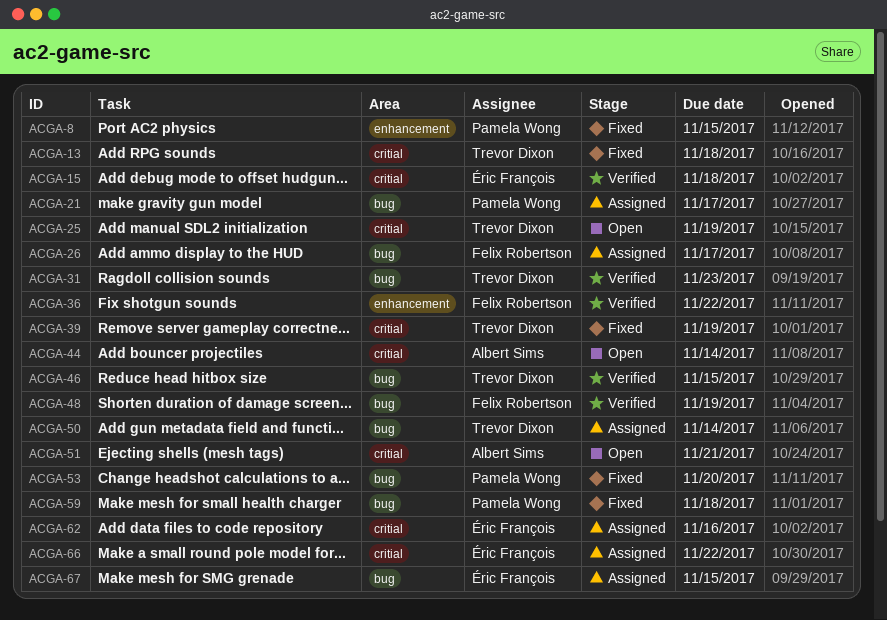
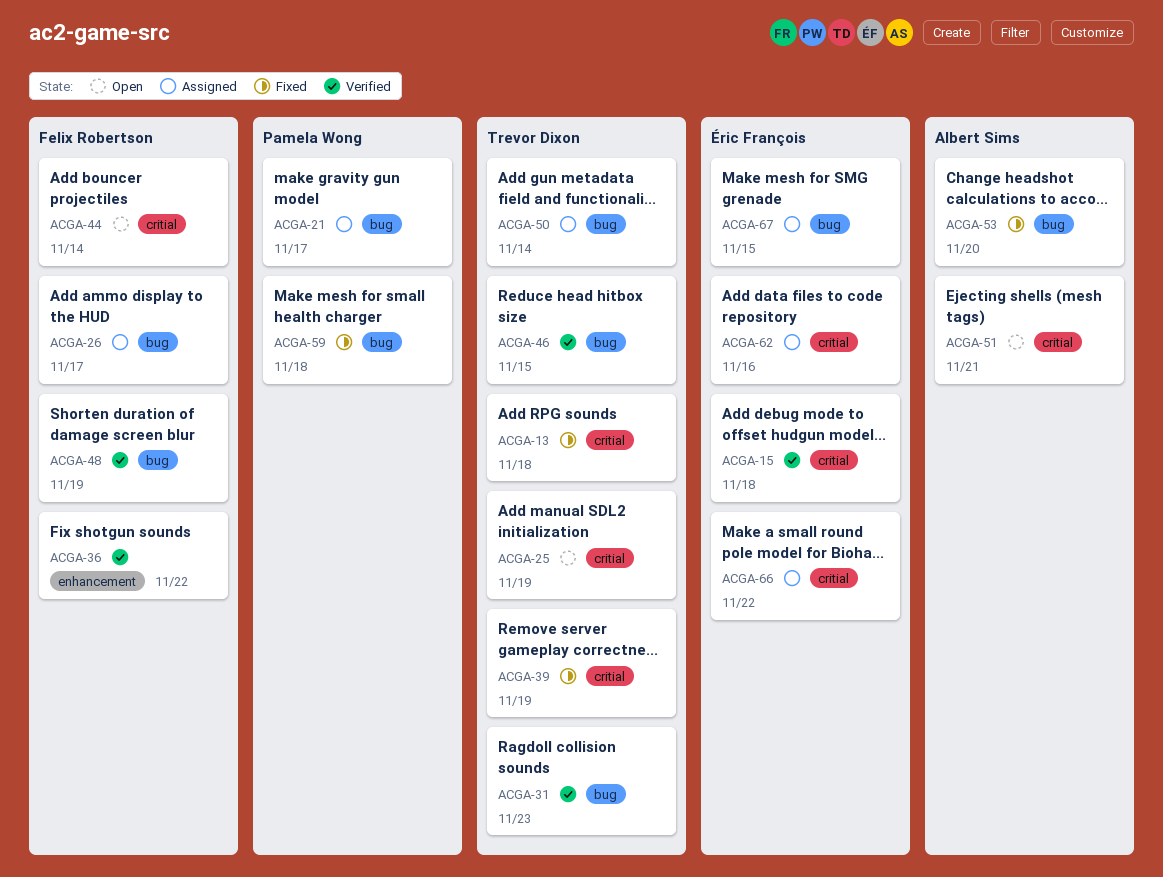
ACGA-8: present -> none
ACGA-44, owner: Albert Sims -> Felix Robertson
ACGA-53, owner: Pamela Wong -> Albert Sims

